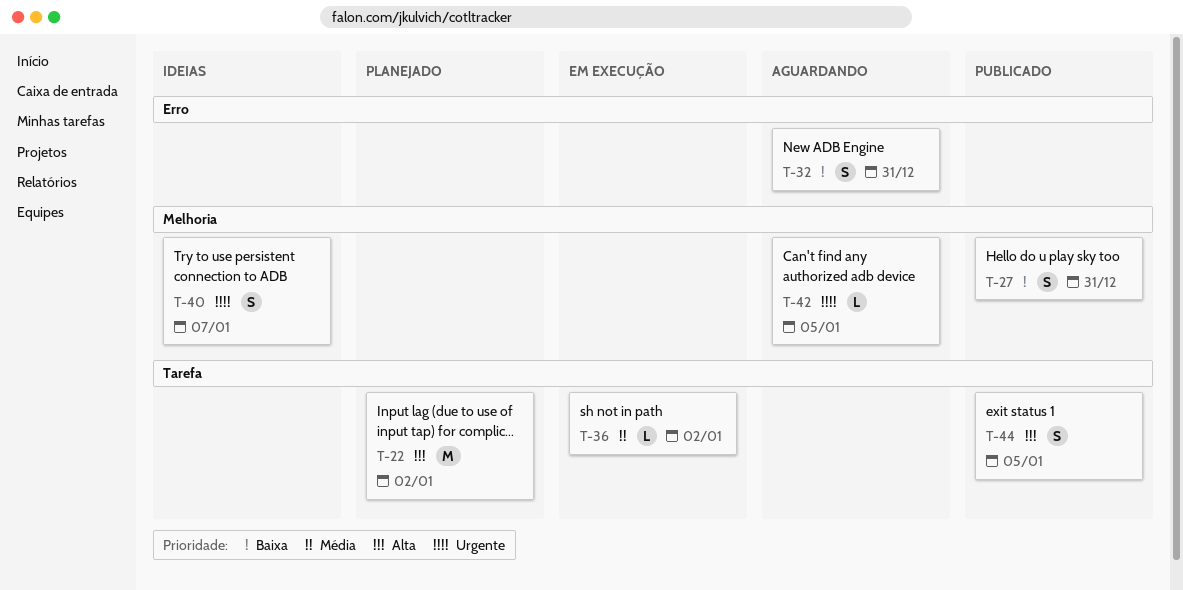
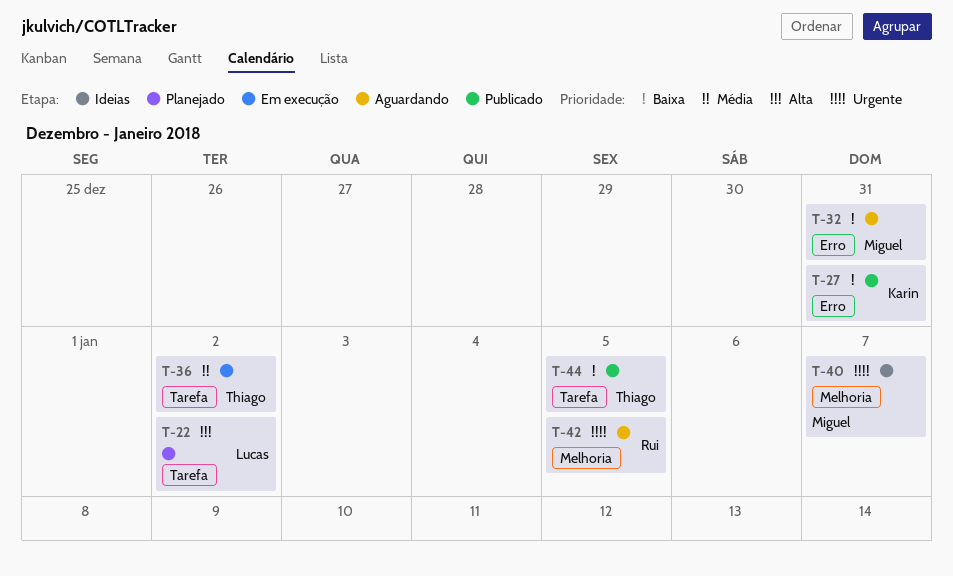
T-27, label: Melhoria -> Erro
T-44, priority: Alta -> Baixa

